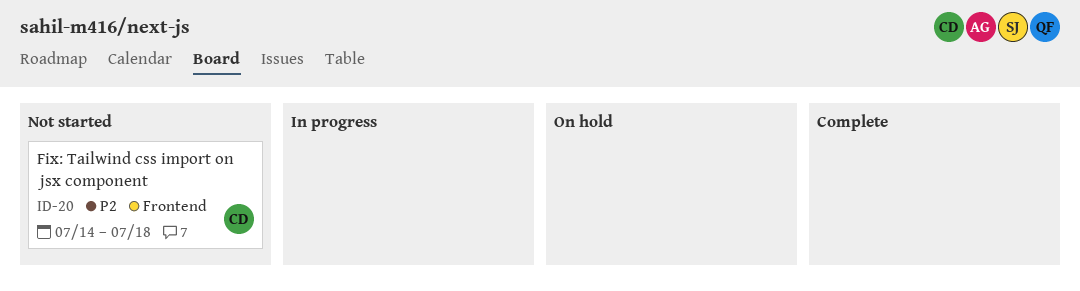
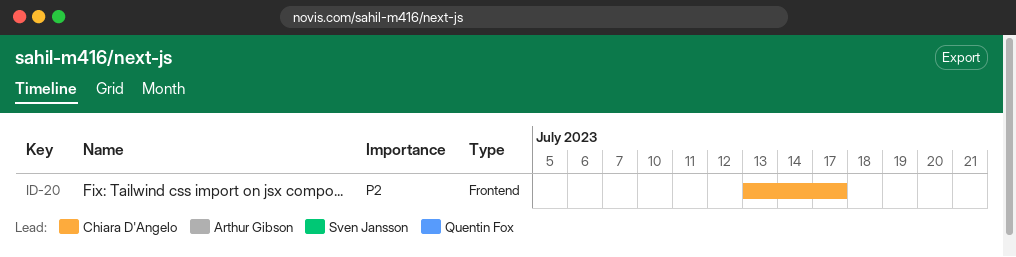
ID-20, start: Jul 14 -> Jul 13
ID-20, due: Jul 18 -> Jul 17

